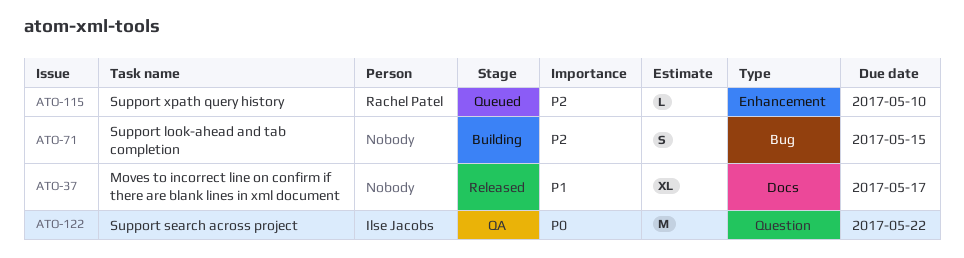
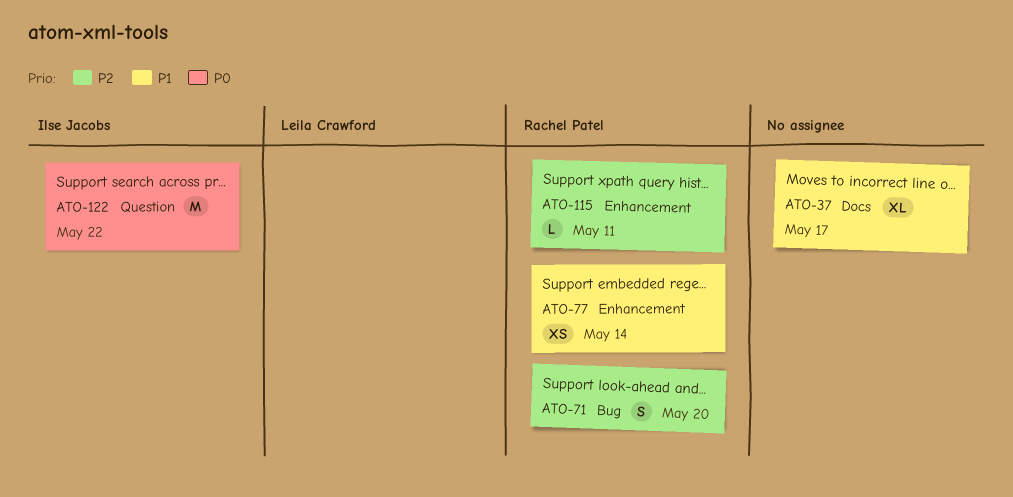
ATO-71, owner: none -> Rachel Patel
ATO-71, due: May 15 -> May 20
ATO-77: none -> present
ATO-115, due: May 10 -> May 11

